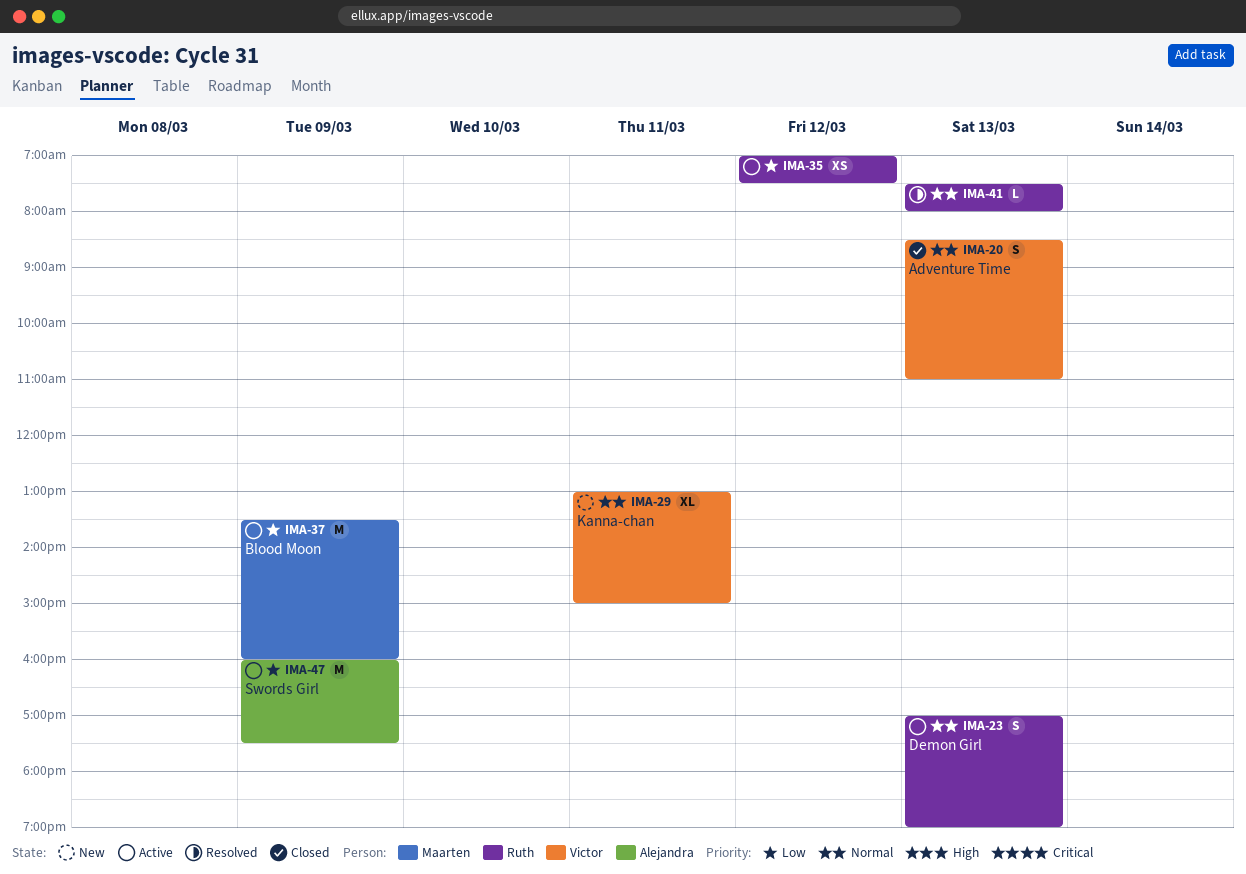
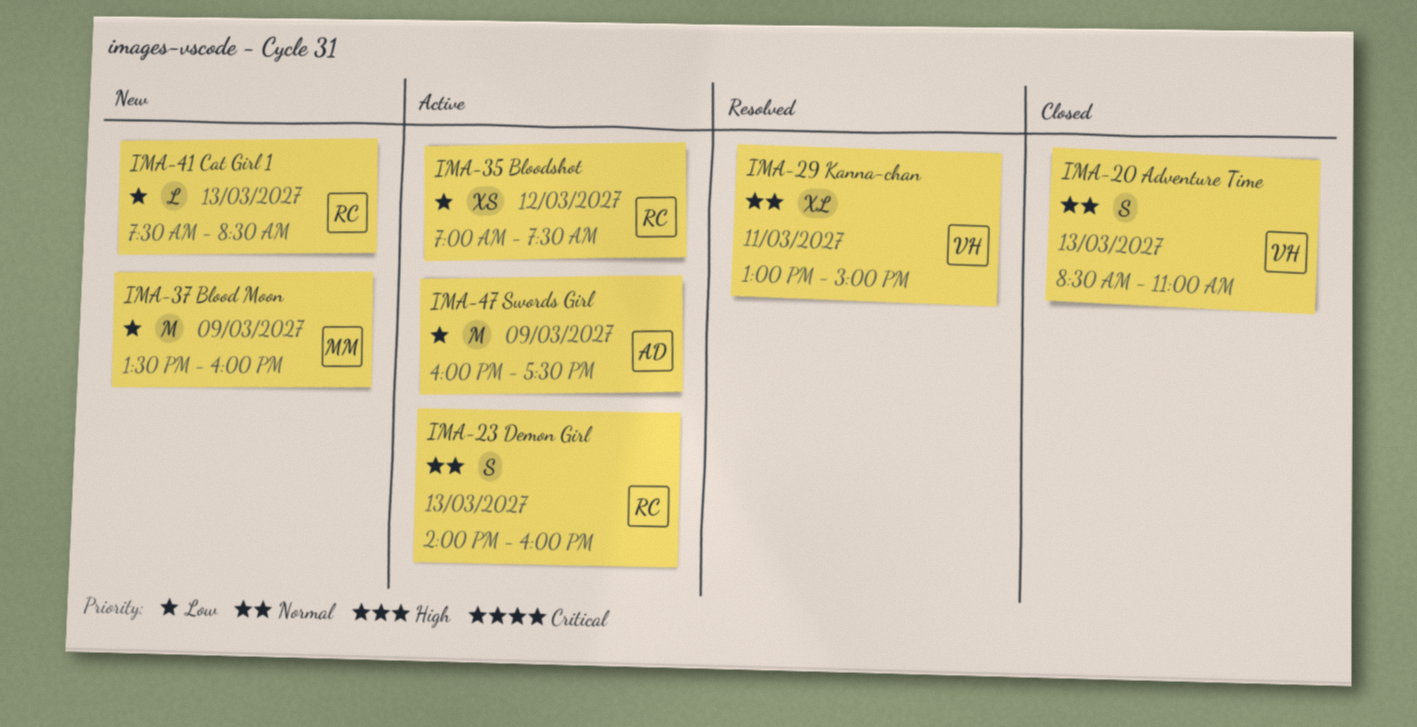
IMA-23, begins: 17:00 -> 14:00
IMA-23, ends: 19:00 -> 16:00
IMA-29, status: New -> Resolved
IMA-37, status: Active -> New
IMA-41, status: Resolved -> New
IMA-41, priority: Normal -> Low
IMA-41, ends: 08:00 -> 08:30

